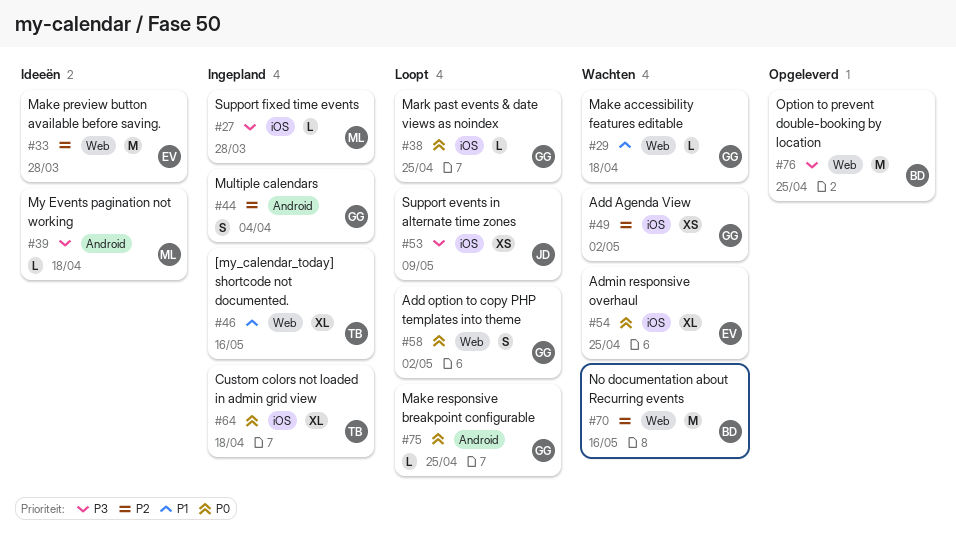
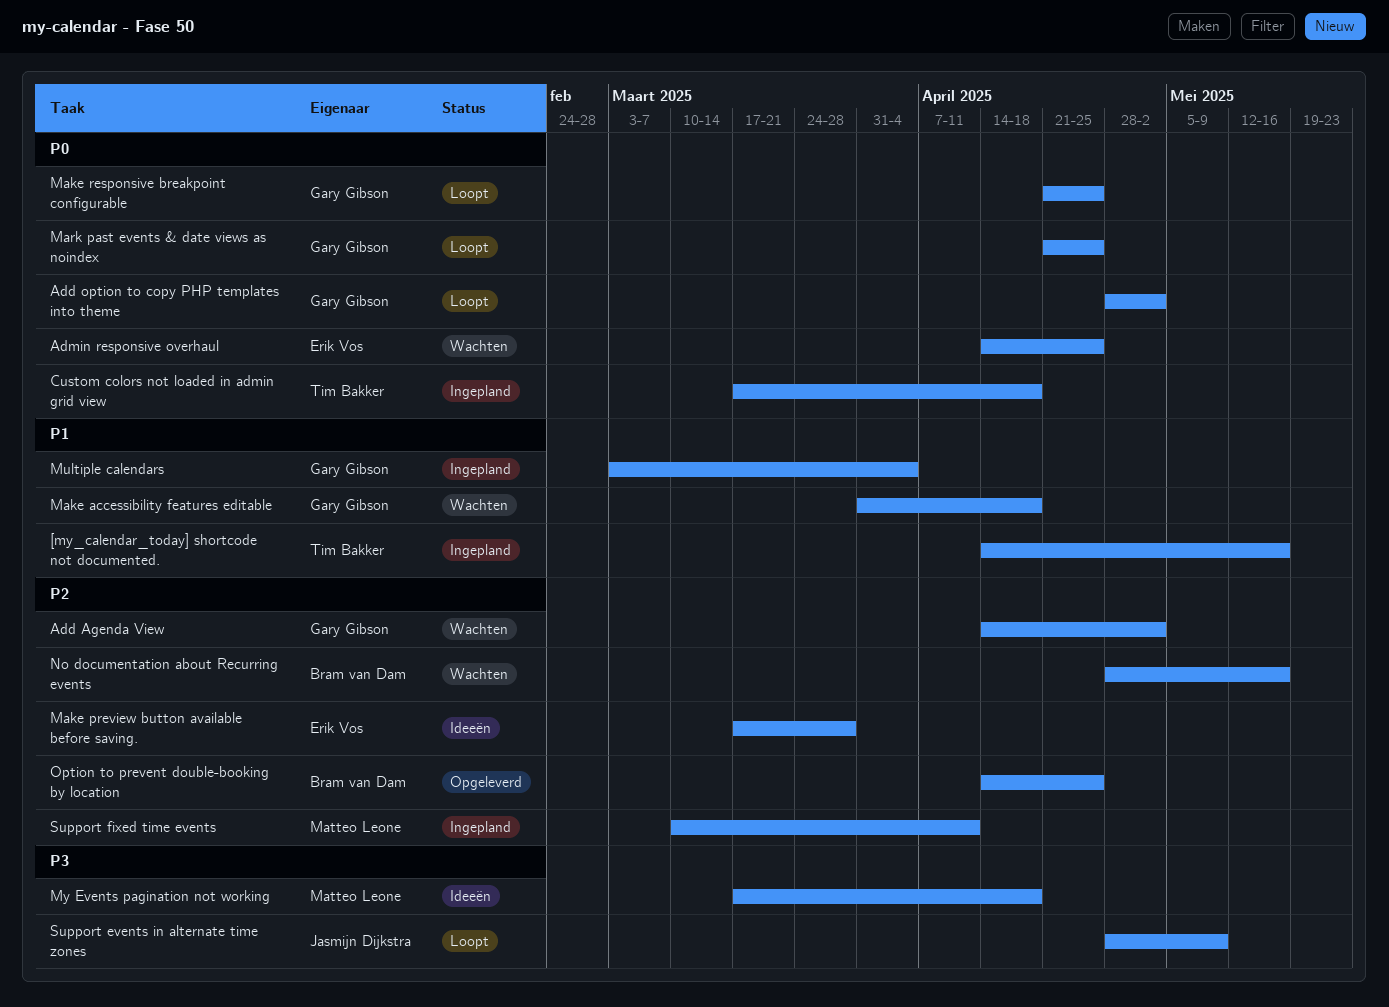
Multiple calendars, priority: P2 -> P1
Option to prevent double-booking by location, priority: P3 -> P2
Support fixed time events, priority: P3 -> P2
Support fixed time events, due: Mar 28 -> Apr 11

